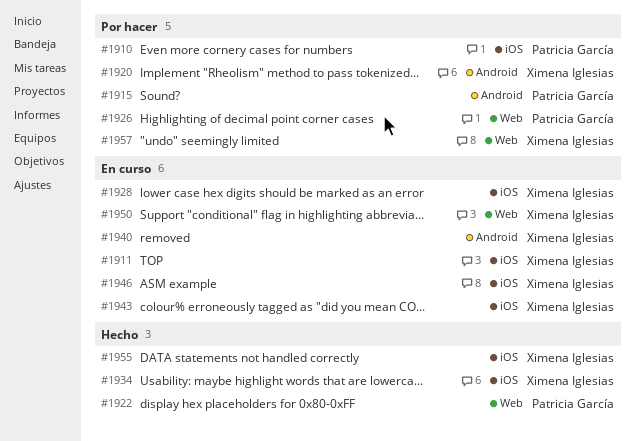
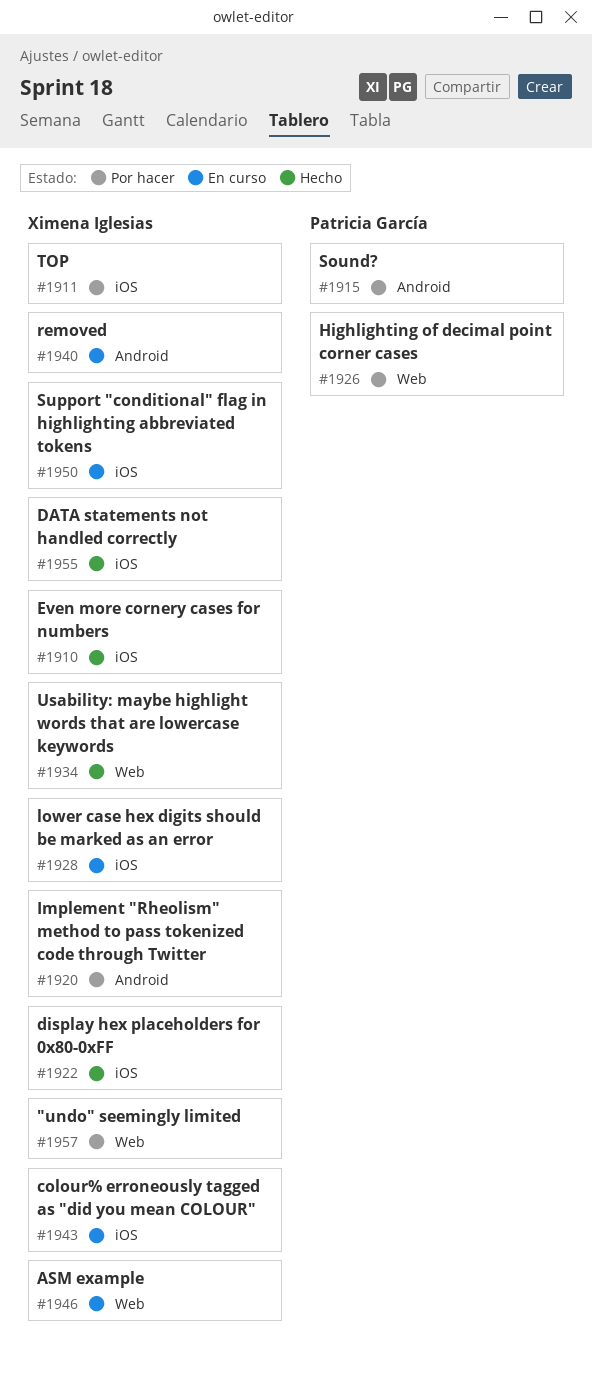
#1910, status: Por hacer -> Hecho
#1910, owner: Patricia García -> Ximena Iglesias
#1911, status: En curso -> Por hacer
#1922, owner: Patricia García -> Ximena Iglesias
#1922, label: Web -> iOS
#1934, label: iOS -> Web
#1946, label: iOS -> Web
#1950, label: Web -> iOS

